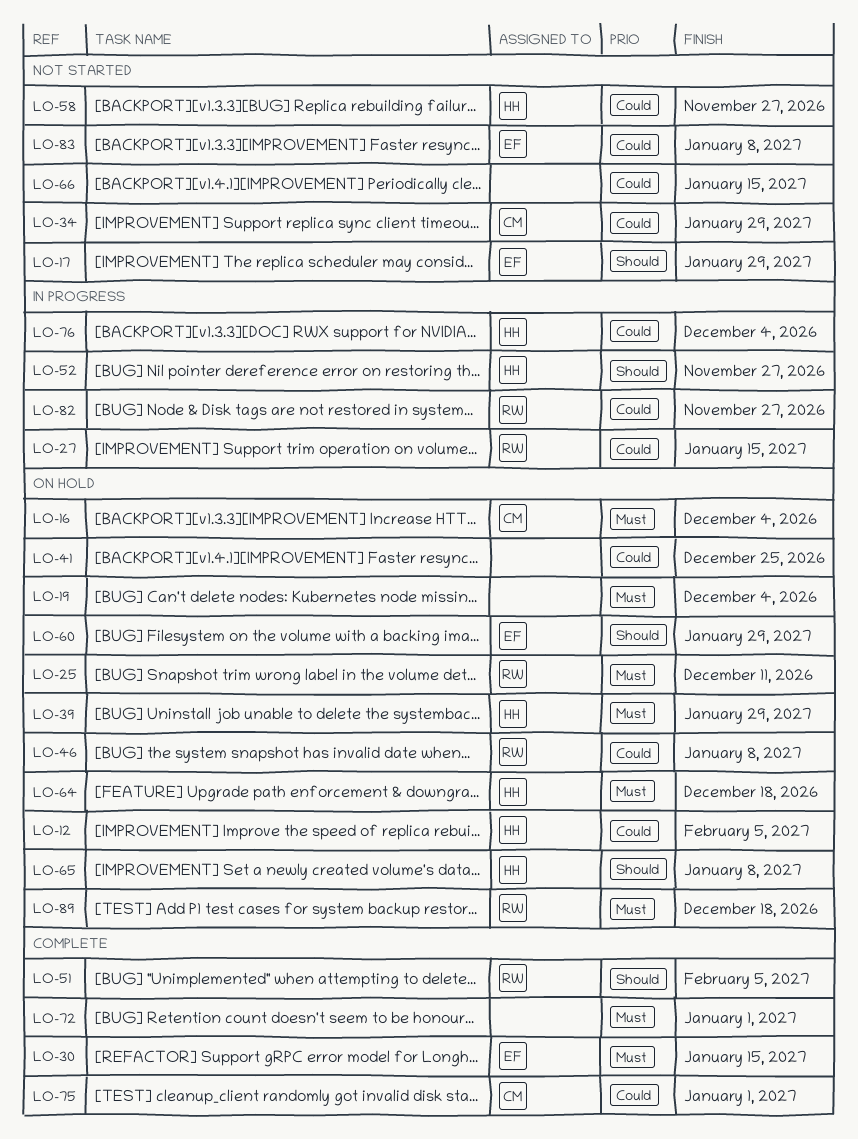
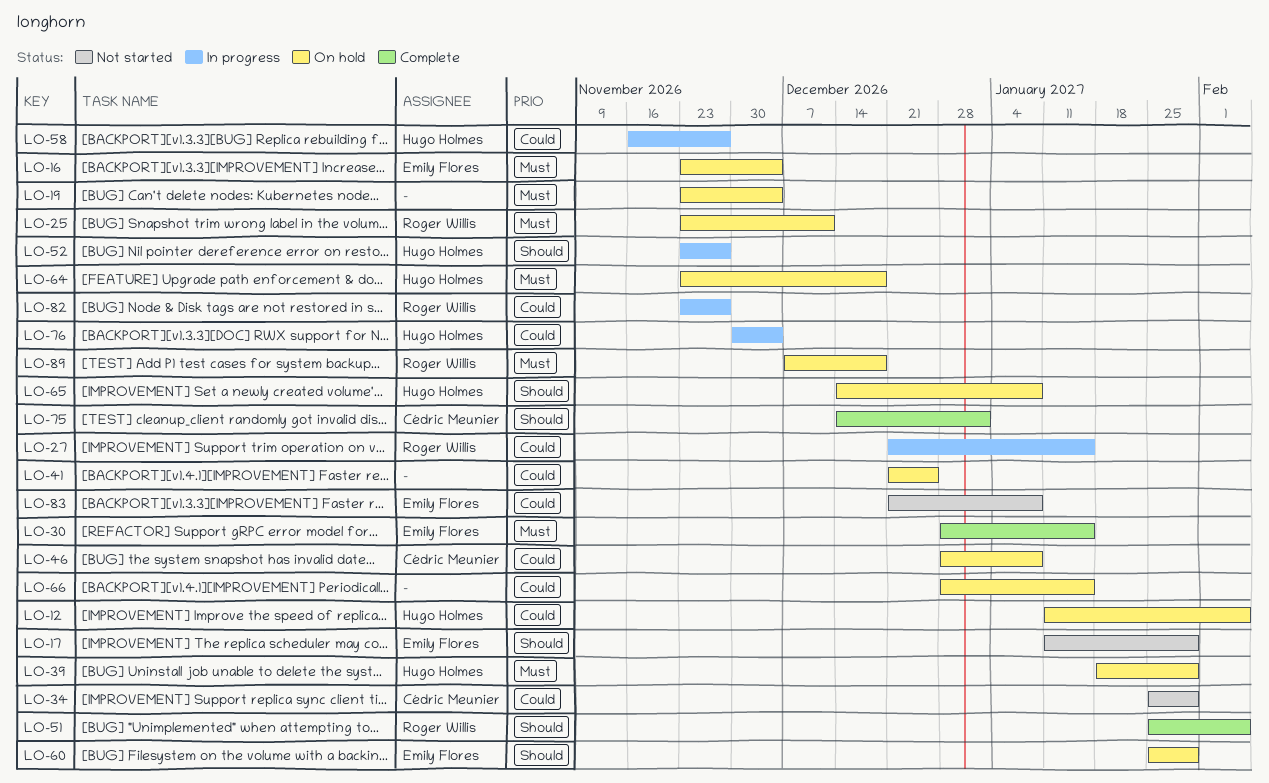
LO-16, owner: Cédric Meunier -> Emily Flores
LO-46, owner: Roger Willis -> Cédric Meunier
LO-58, status: Not started -> In progress
LO-66, status: Not started -> On hold
LO-72: present -> none
LO-75, priority: Could -> Should

